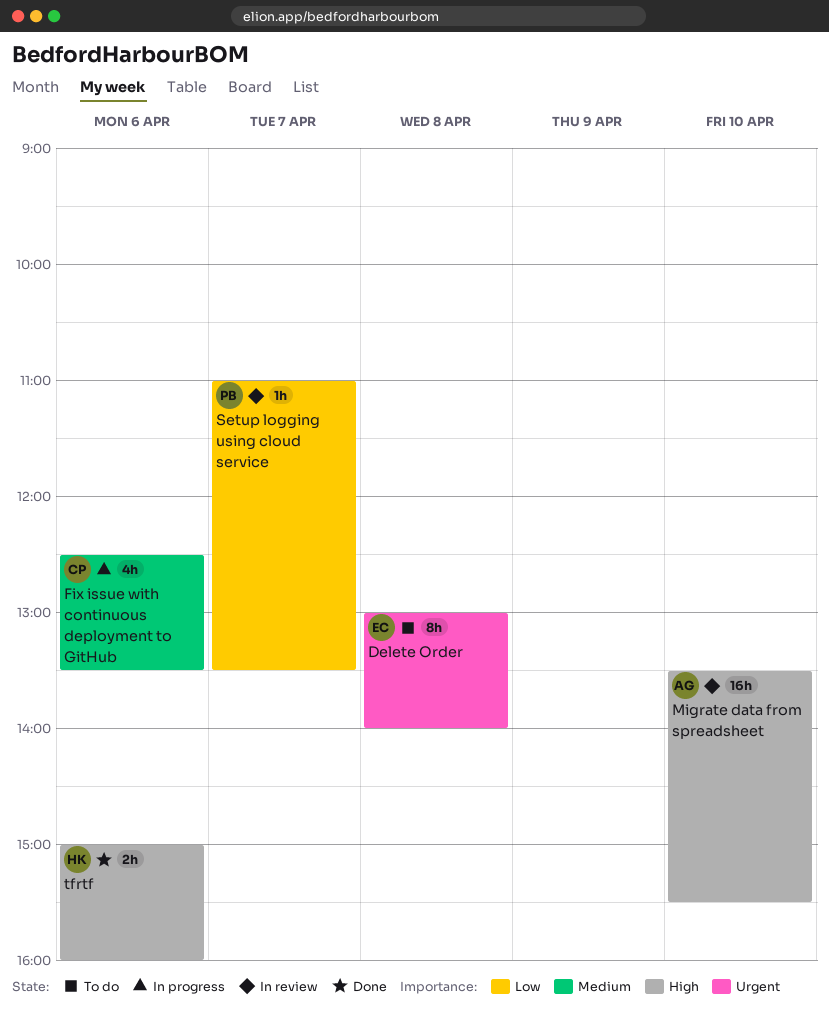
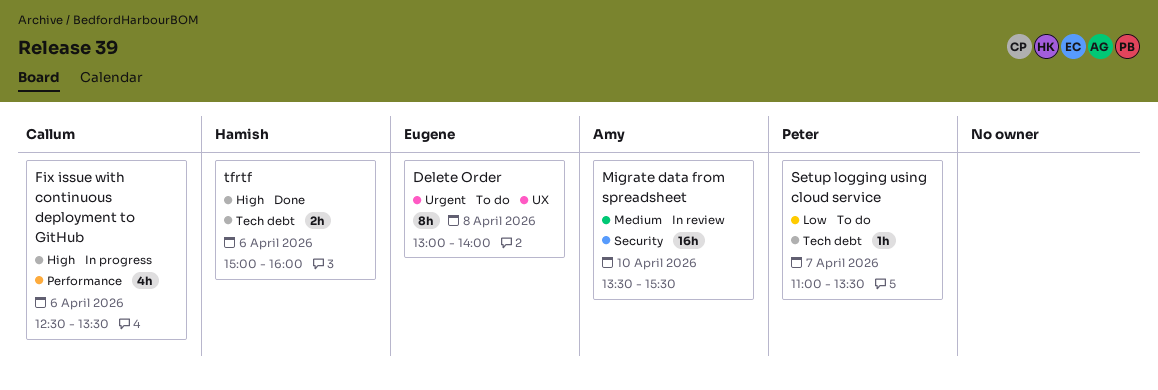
Fix issue with continuous deployment to GitHub, priority: Medium -> High
Migrate data from spreadsheet, priority: High -> Medium
Setup logging using cloud service, status: In review -> To do

